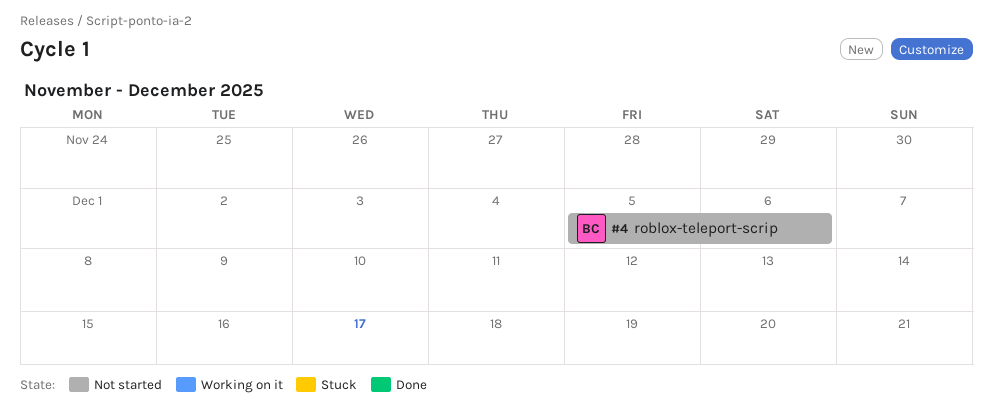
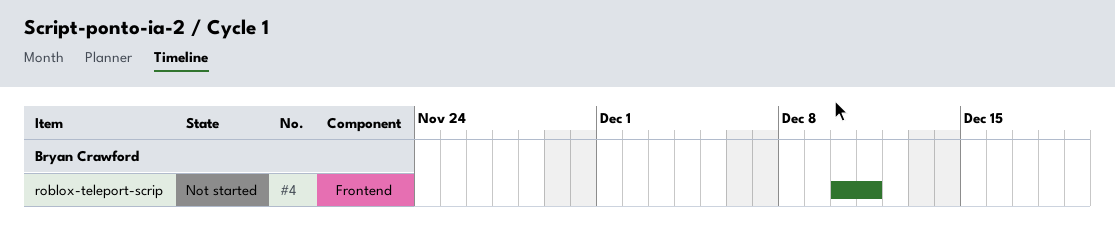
#4, start: Dec 5 -> Dec 10
#4, due: Dec 6 -> Dec 11

